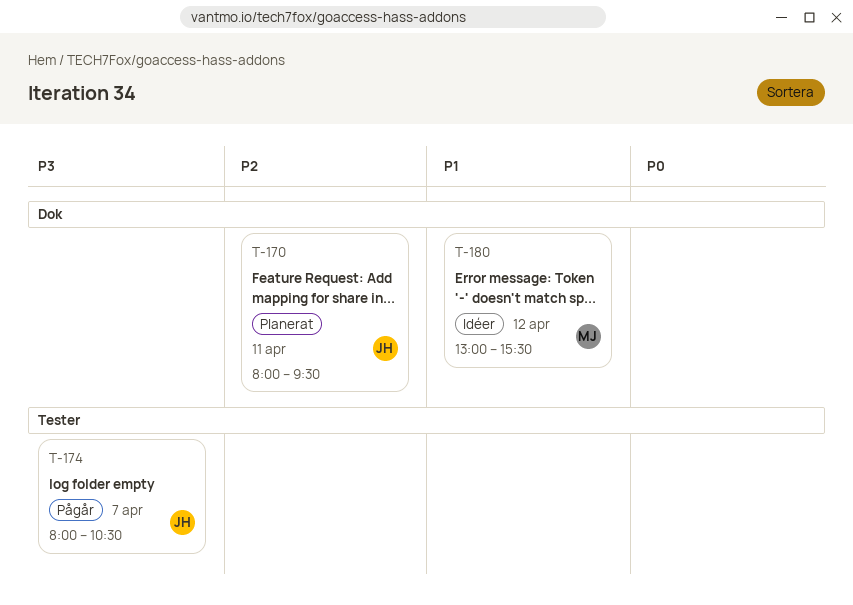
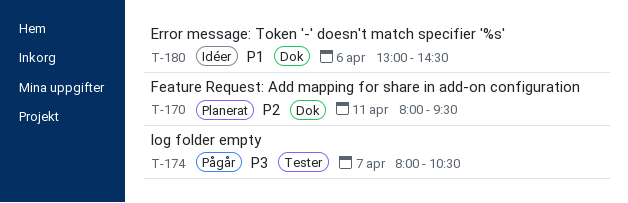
T-180, day: Apr 12 -> Apr 6
T-180, ends: 15:30 -> 14:30

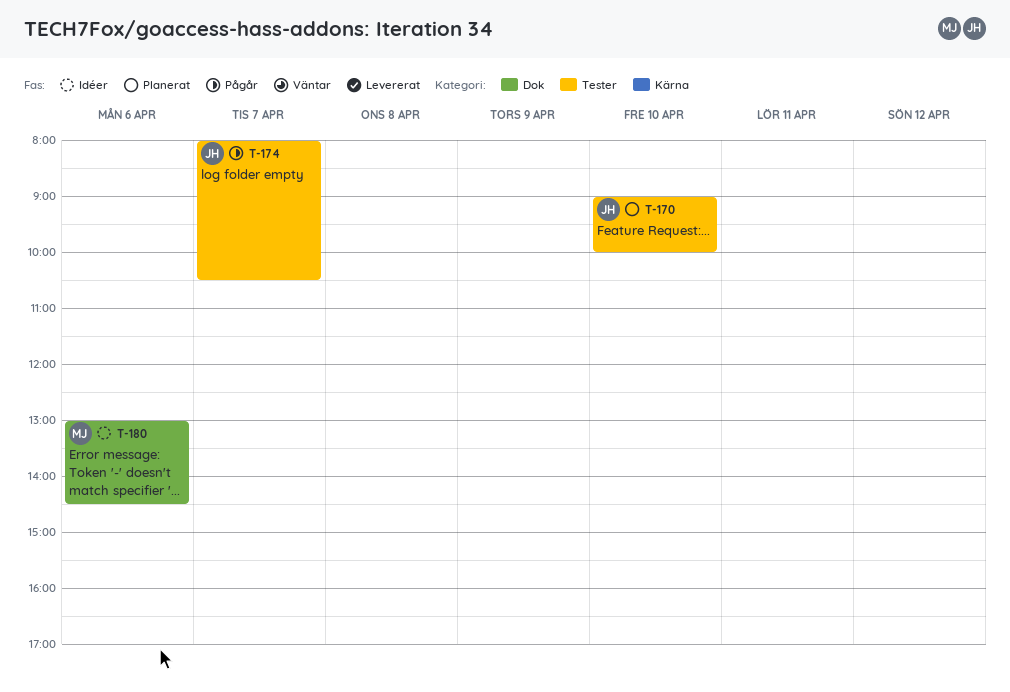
T-170, label: Dok -> Tester
T-170, day: Apr 11 -> Apr 10
T-170, begins: 08:00 -> 09:00
T-170, ends: 09:30 -> 10:00

